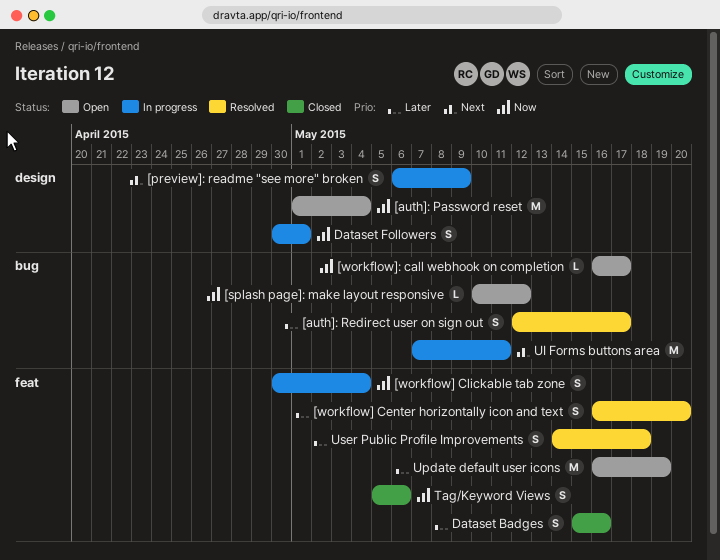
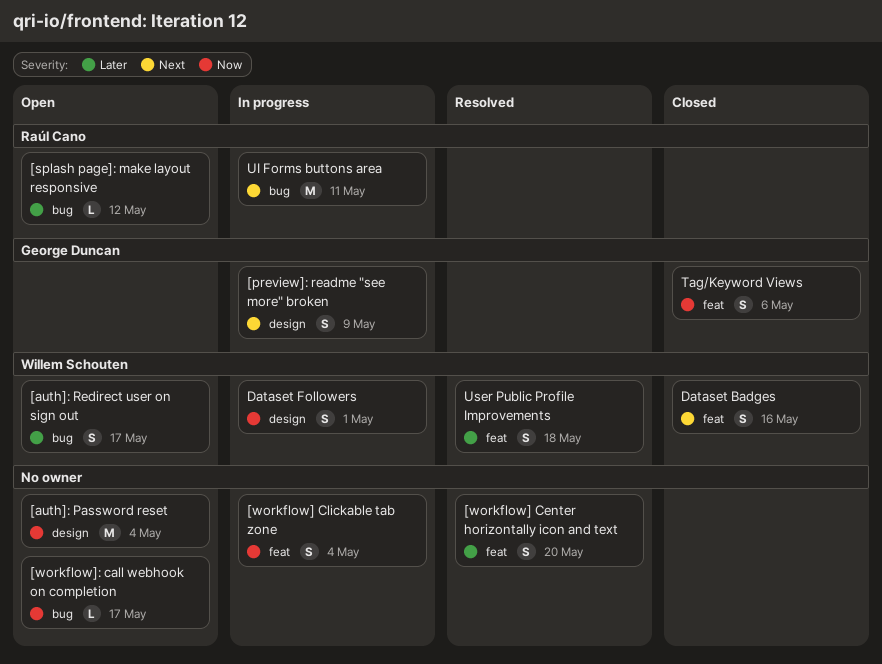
[auth]: Redirect user on sign out, status: Resolved -> Open
[splash page]: make layout responsive, priority: Now -> Later
Dataset Badges, priority: Later -> Next
Update default user icons: present -> none

